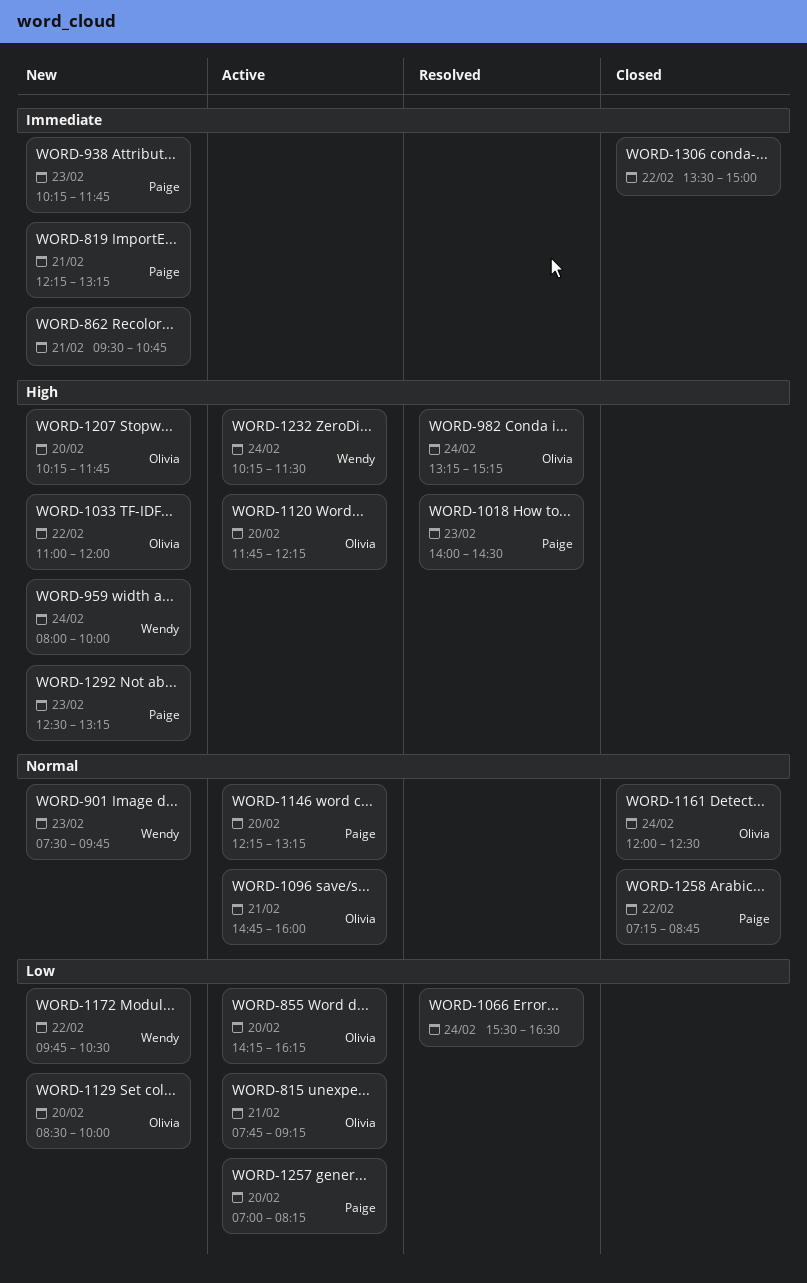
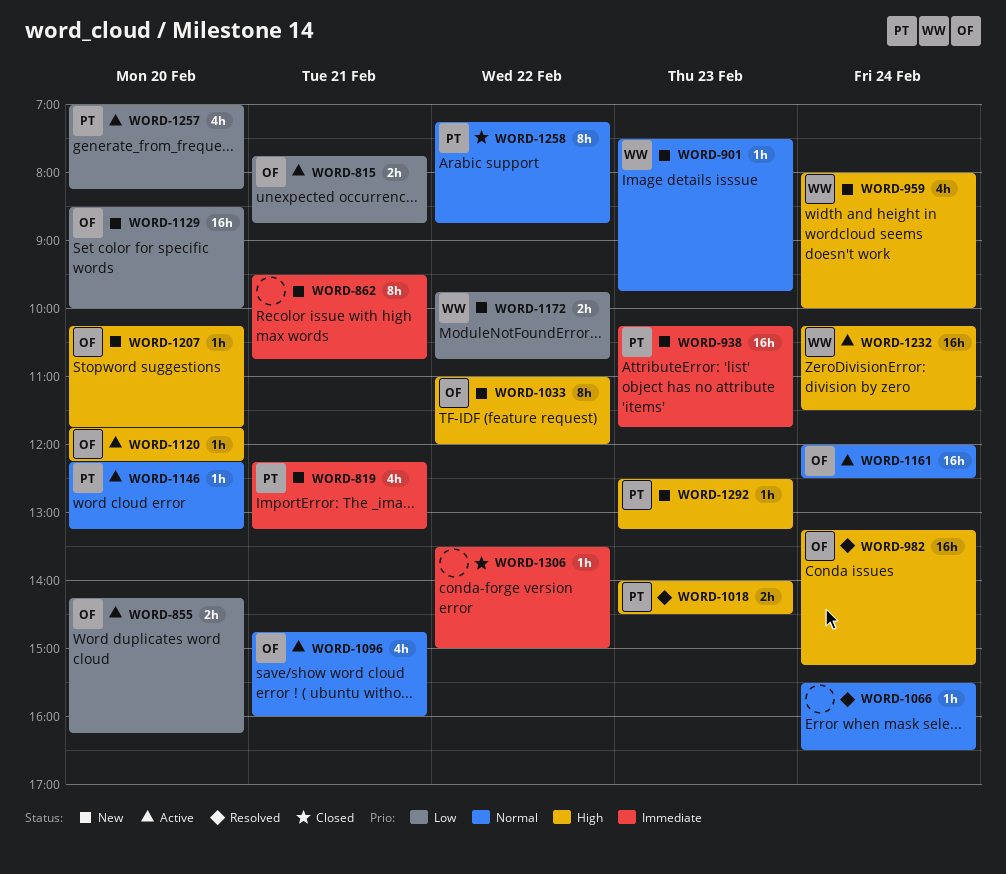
WORD-815, ends: 09:15 -> 08:45
WORD-1066, priority: Low -> Normal
WORD-1161, status: Closed -> Active
WORD-1172, ends: 10:30 -> 10:45

